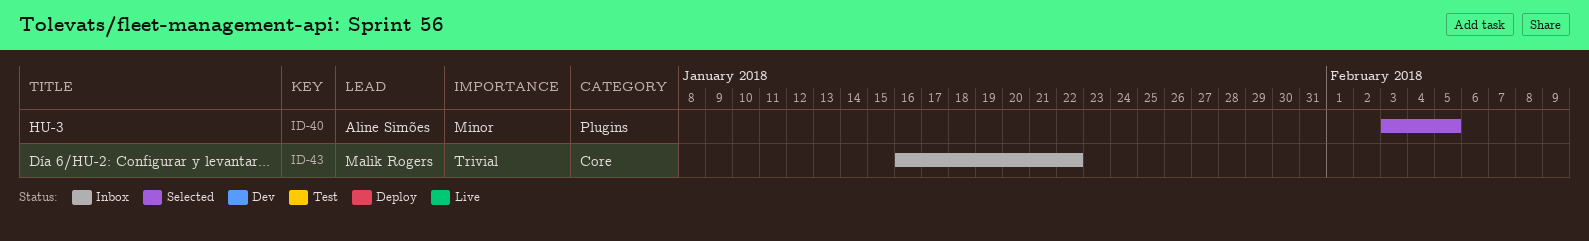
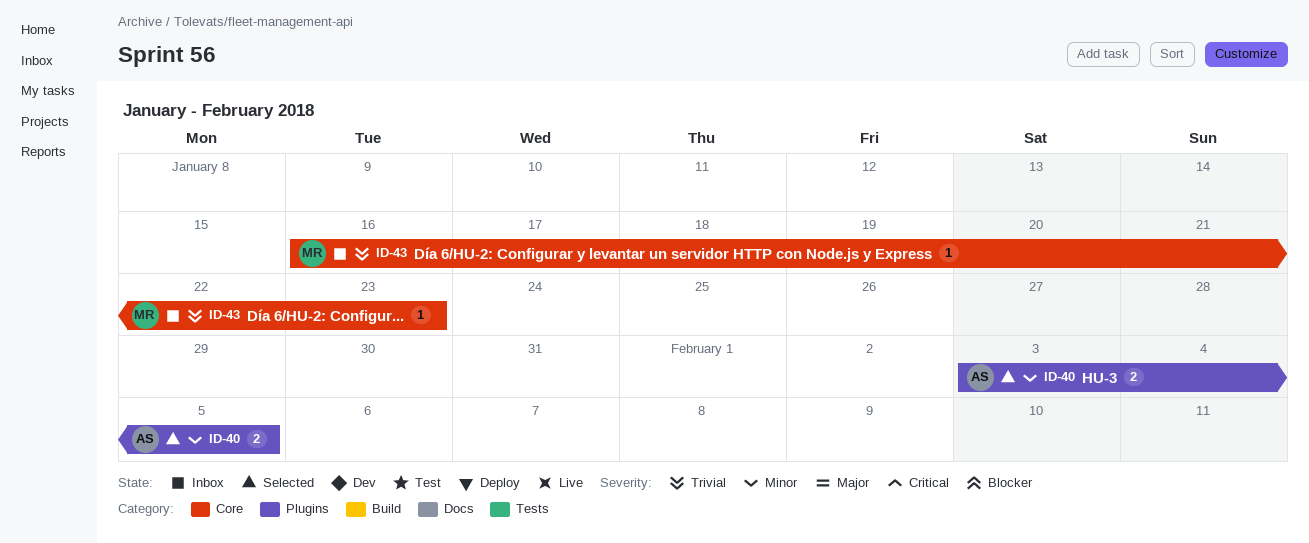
ID-43, due: Jan 22 -> Jan 23

